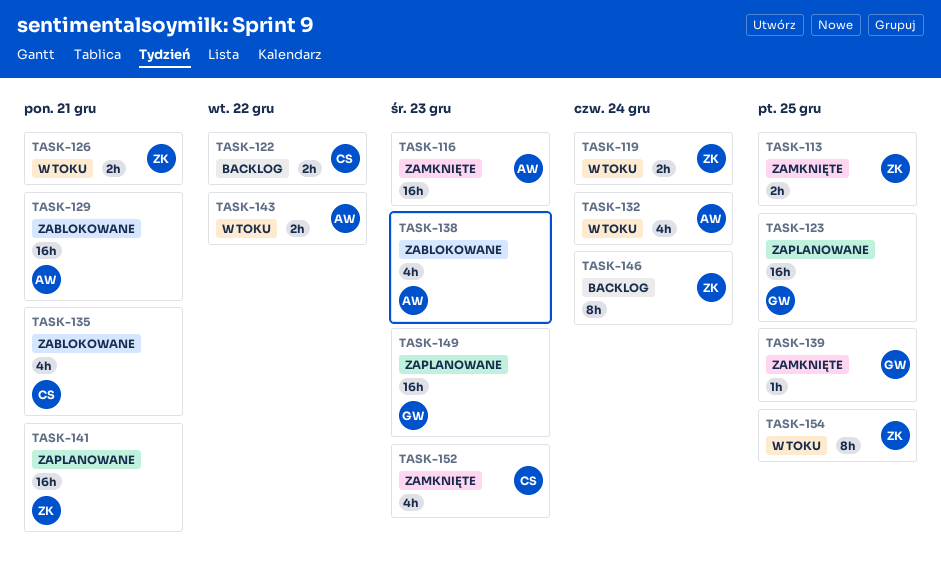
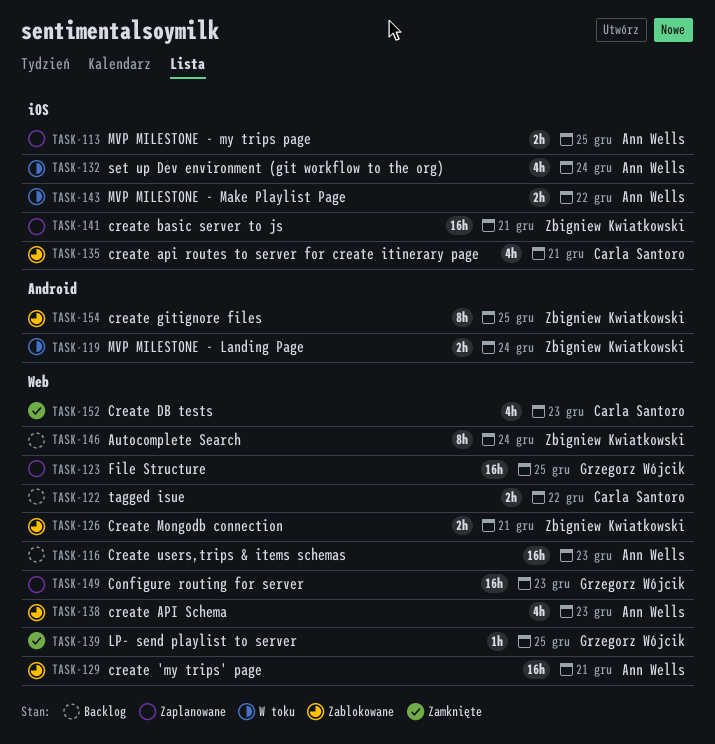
TASK-113, status: Zamknięte -> Zaplanowane
TASK-113, owner: Zbigniew Kwiatkowski -> Ann Wells
TASK-116, status: Zamknięte -> Backlog
TASK-126, status: W toku -> Zablokowane
TASK-154, status: W toku -> Zablokowane

